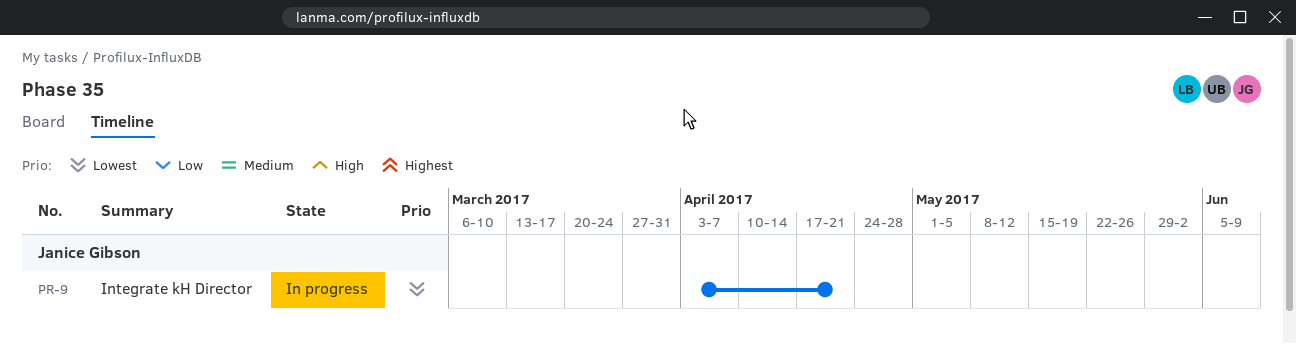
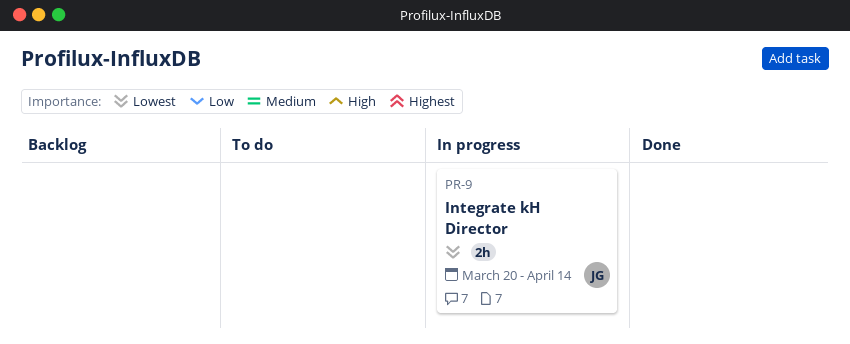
PR-9, start: Apr 3 -> Mar 20
PR-9, due: Apr 21 -> Apr 14

